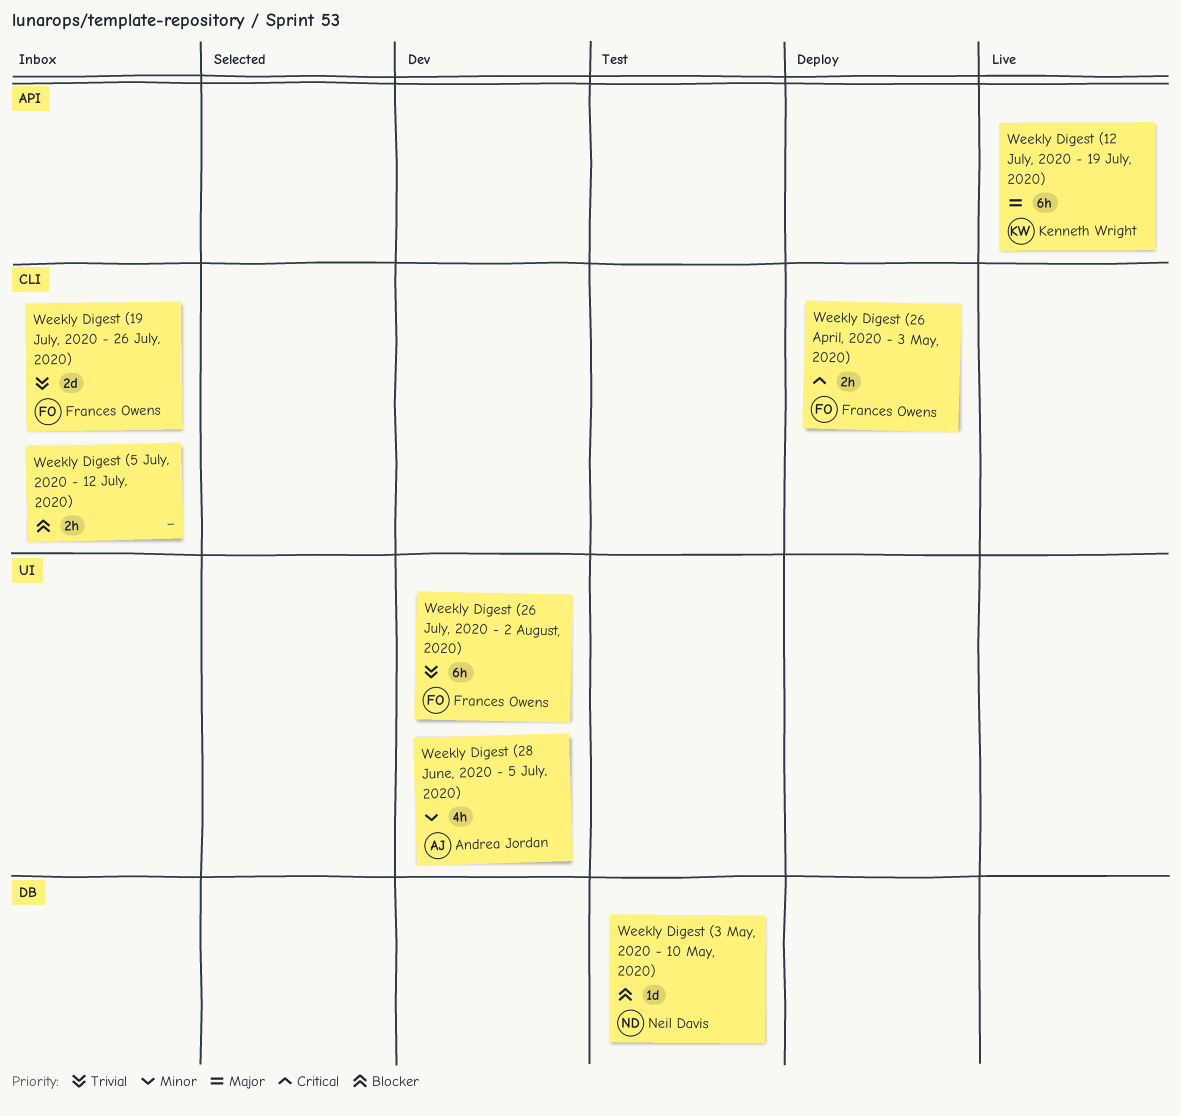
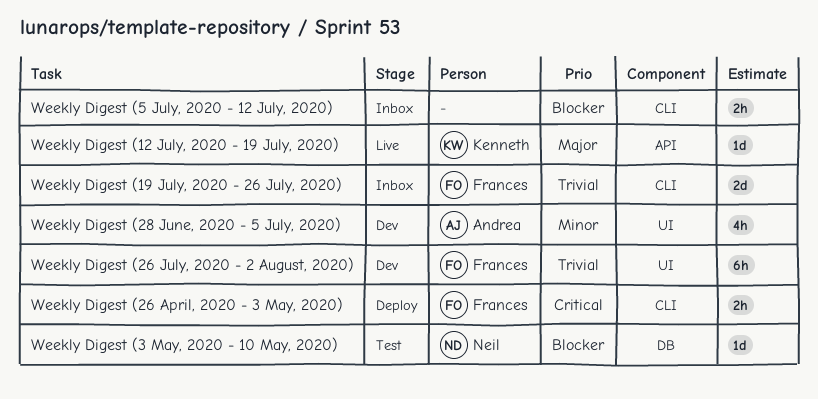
Weekly Digest (12 July, 2020 - 19 July, 2020), estimate: 6h -> 1d

